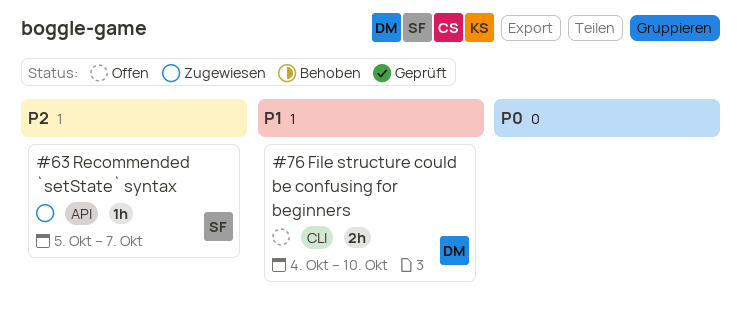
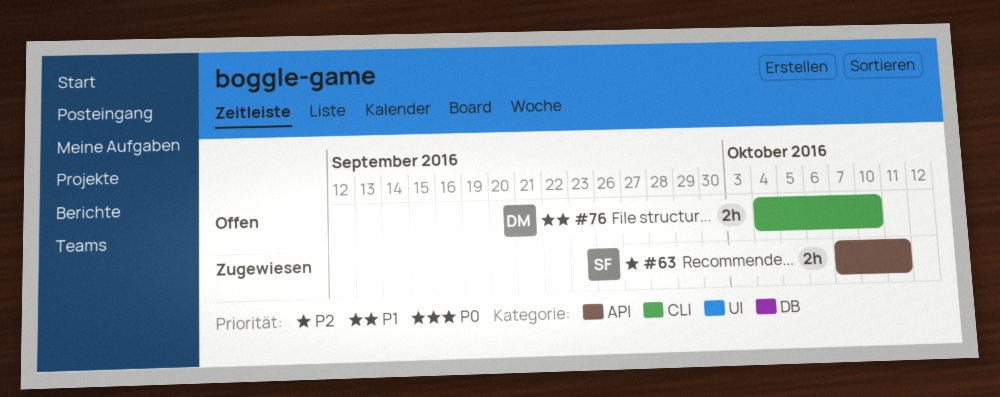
#63, estimate: 1h -> 2h
#63, start: Oct 5 -> Oct 7
#63, due: Oct 7 -> Oct 11

